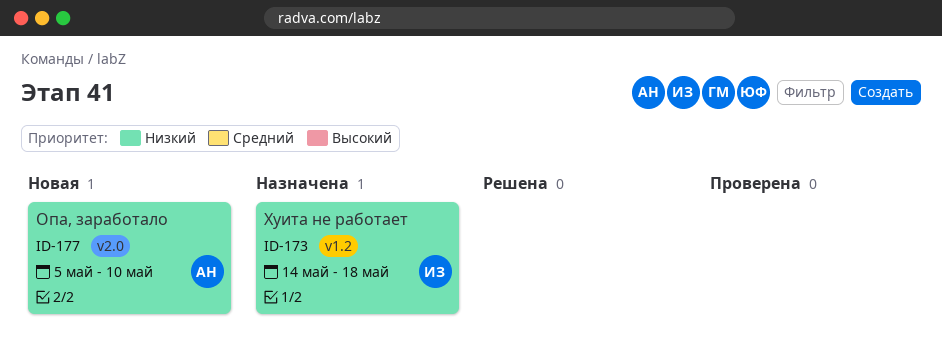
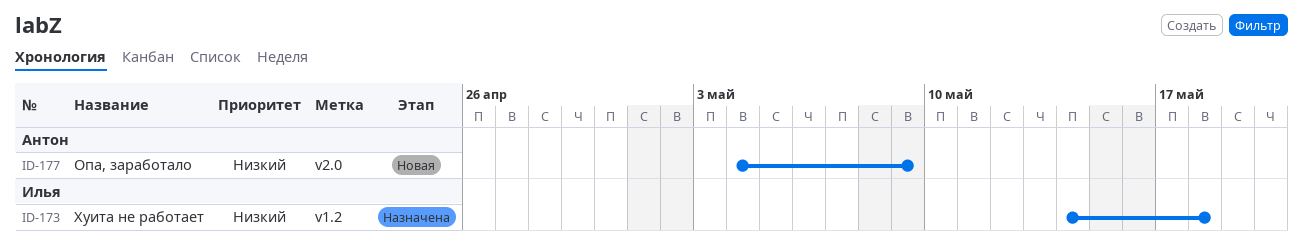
ID-177, start: May 5 -> May 4
ID-177, due: May 10 -> May 9

